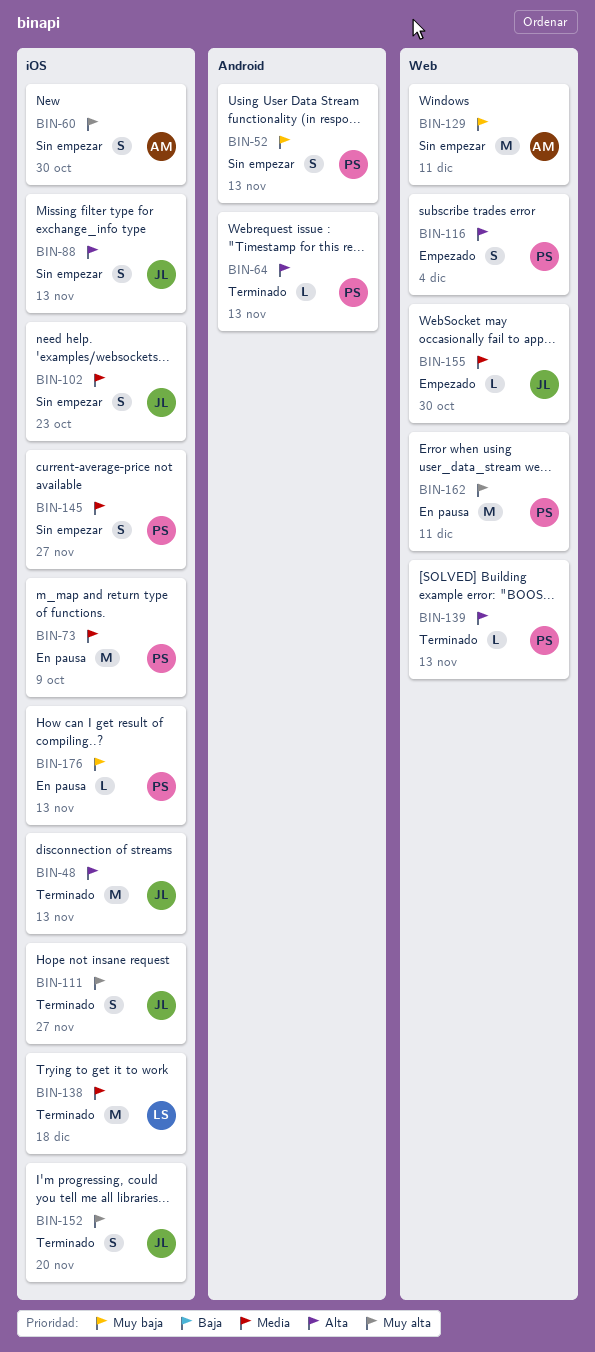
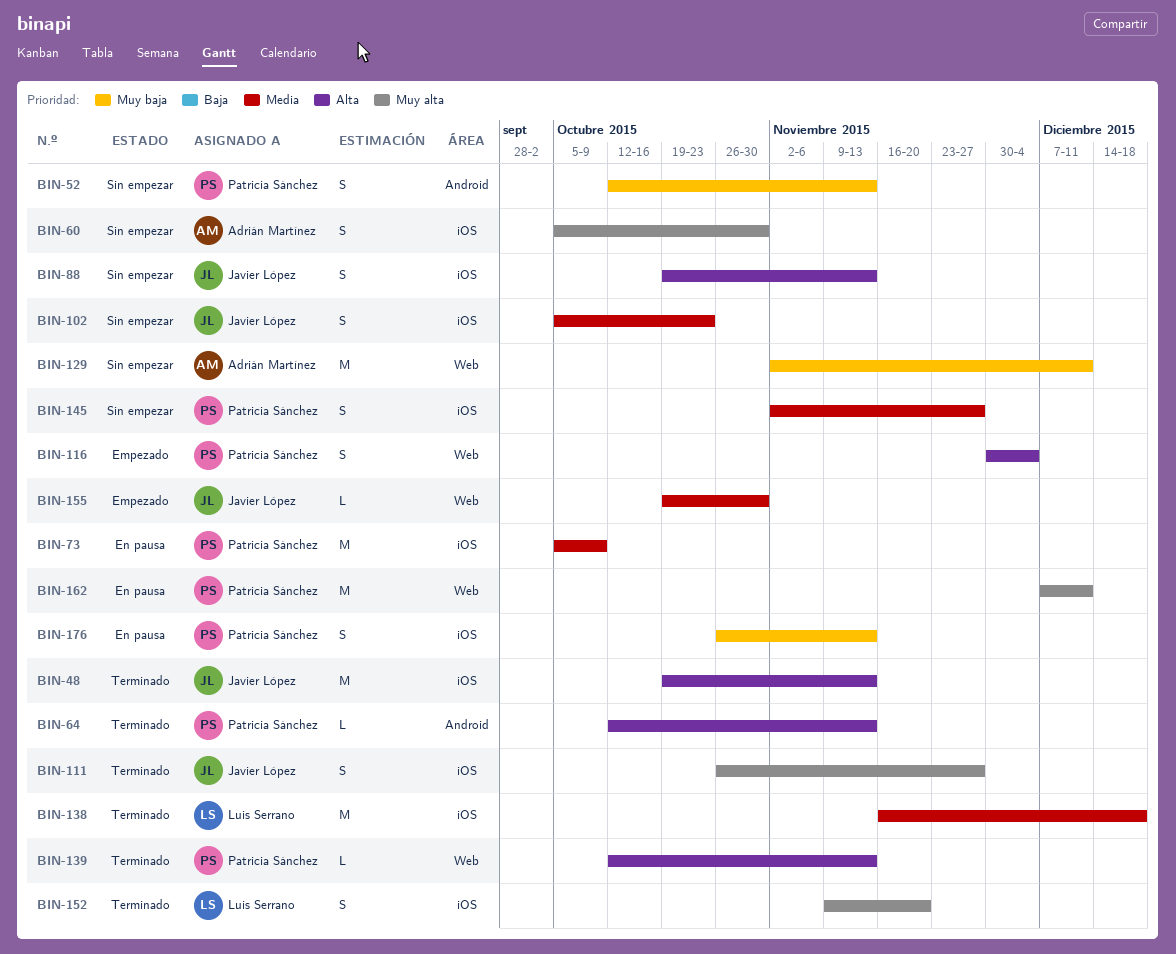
BIN-152, owner: Javier López -> Luis Serrano
BIN-176, estimate: L -> S

